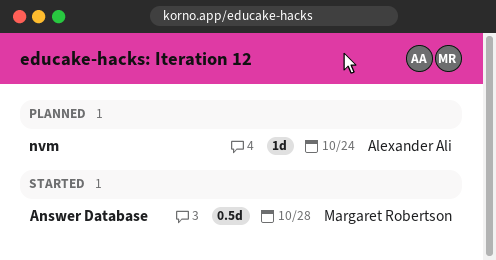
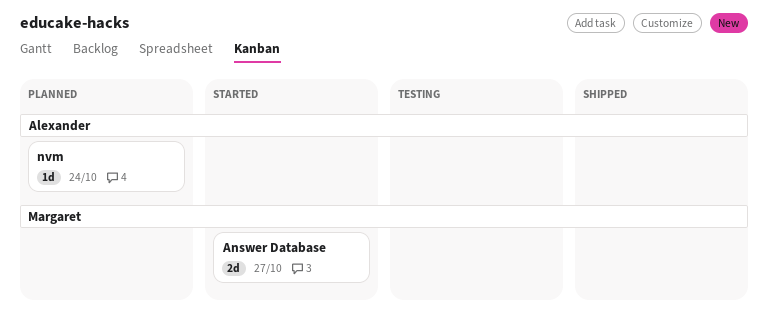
Answer Database, estimate: 0.5d -> 2d
Answer Database, due: Oct 28 -> Oct 27

